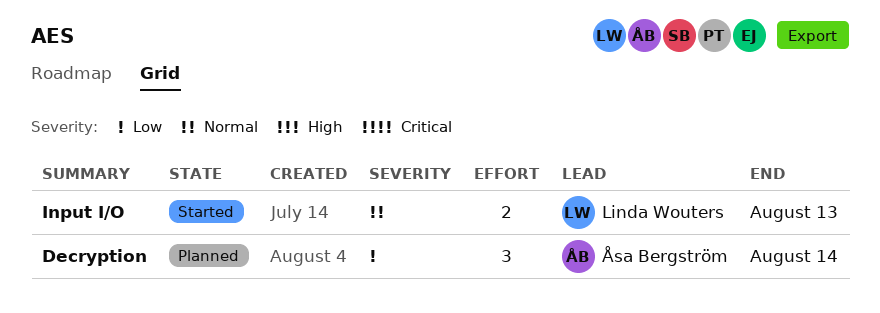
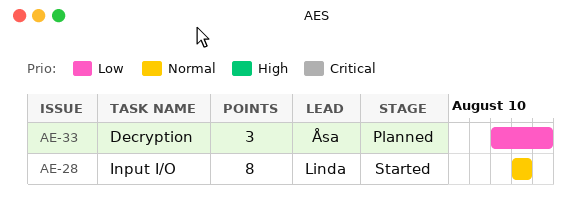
Input I/O, estimate: 2 -> 8

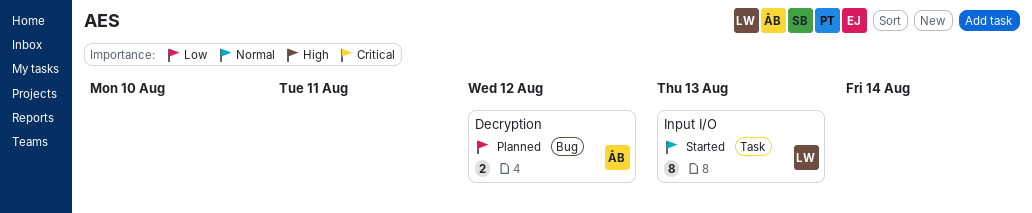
Decryption, estimate: 3 -> 2
Decryption, due: Aug 14 -> Aug 12

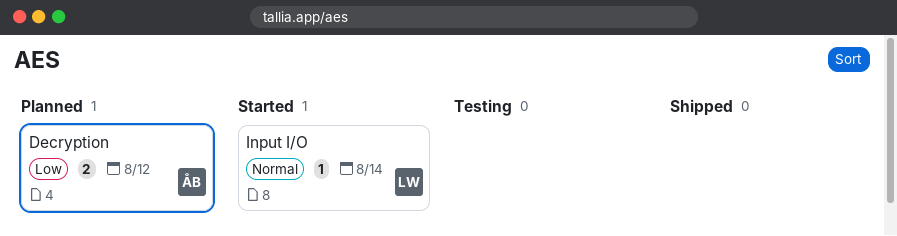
Input I/O, estimate: 8 -> 1
Input I/O, due: Aug 13 -> Aug 14

